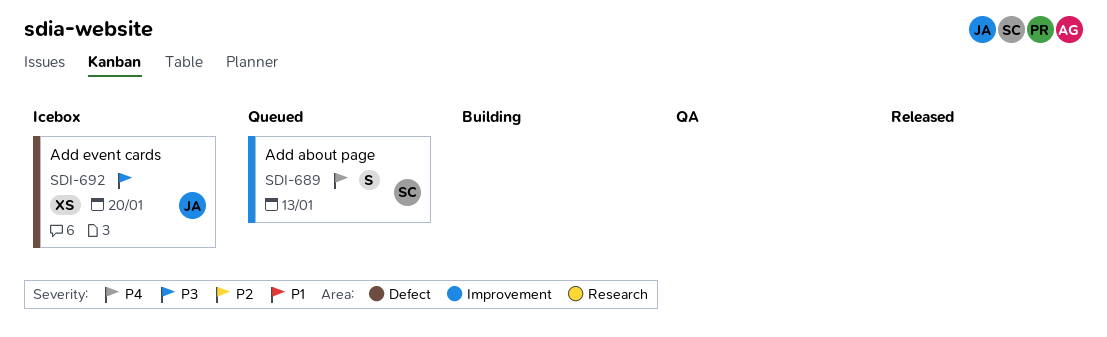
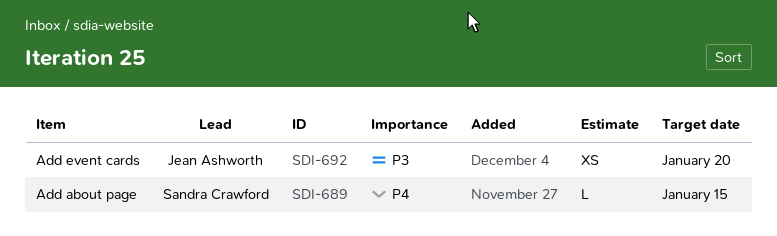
SDI-689, estimate: S -> L
SDI-689, due: Jan 13 -> Jan 15

